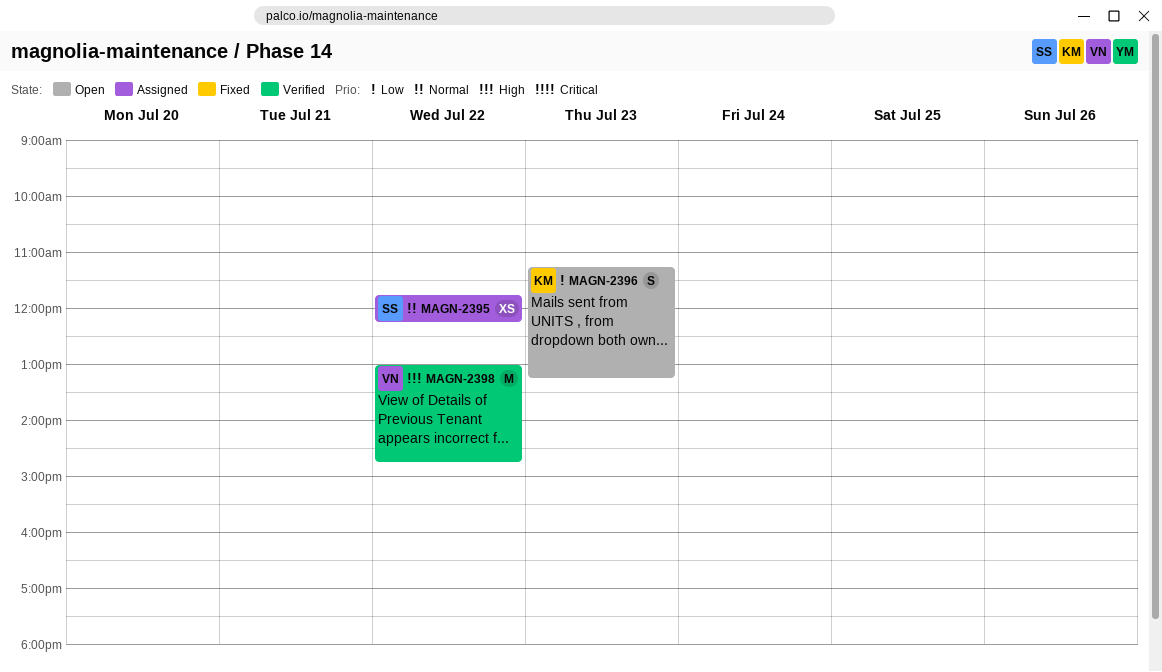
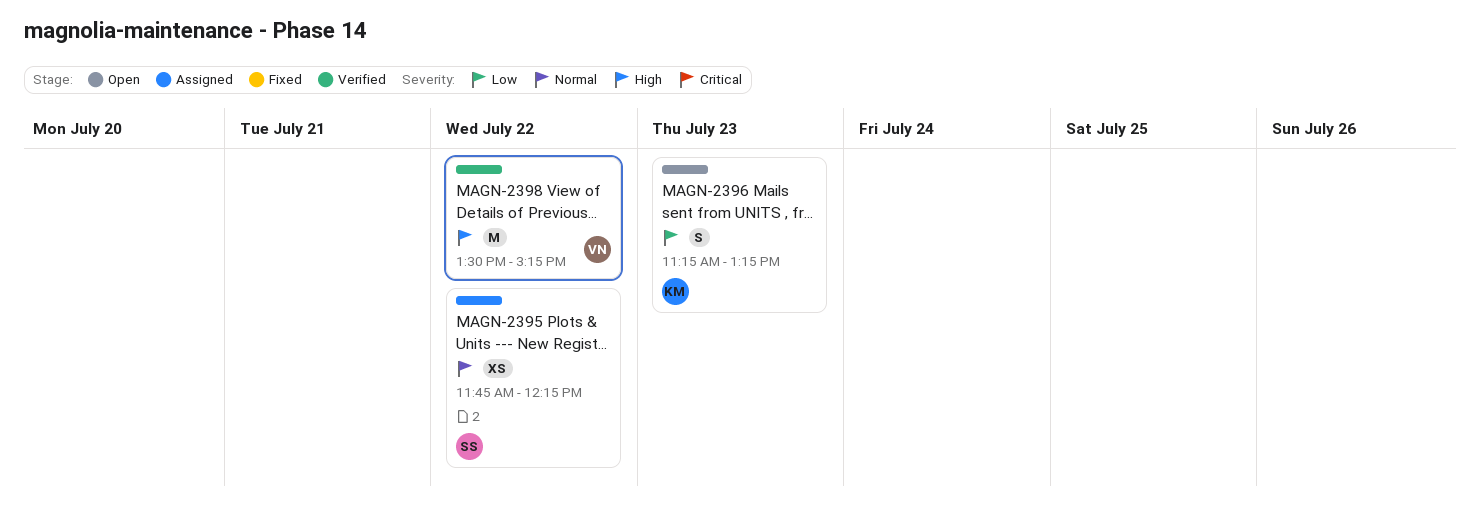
MAGN-2398, begins: 13:00 -> 13:30
MAGN-2398, ends: 14:45 -> 15:15

